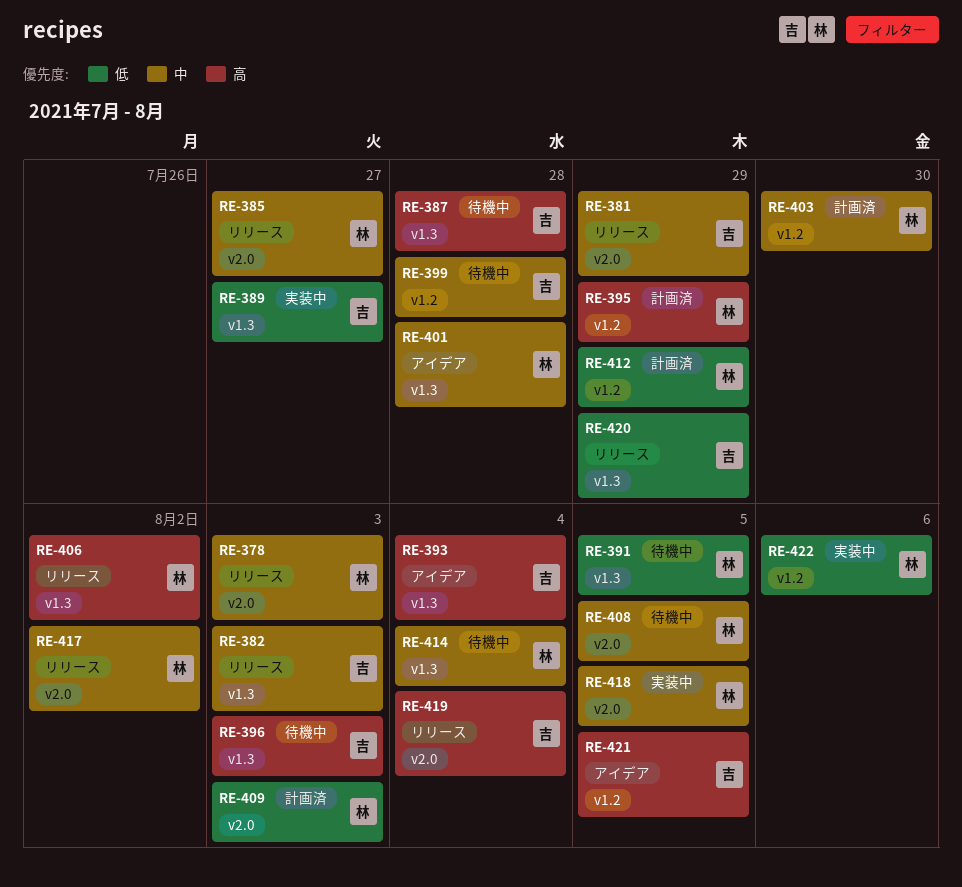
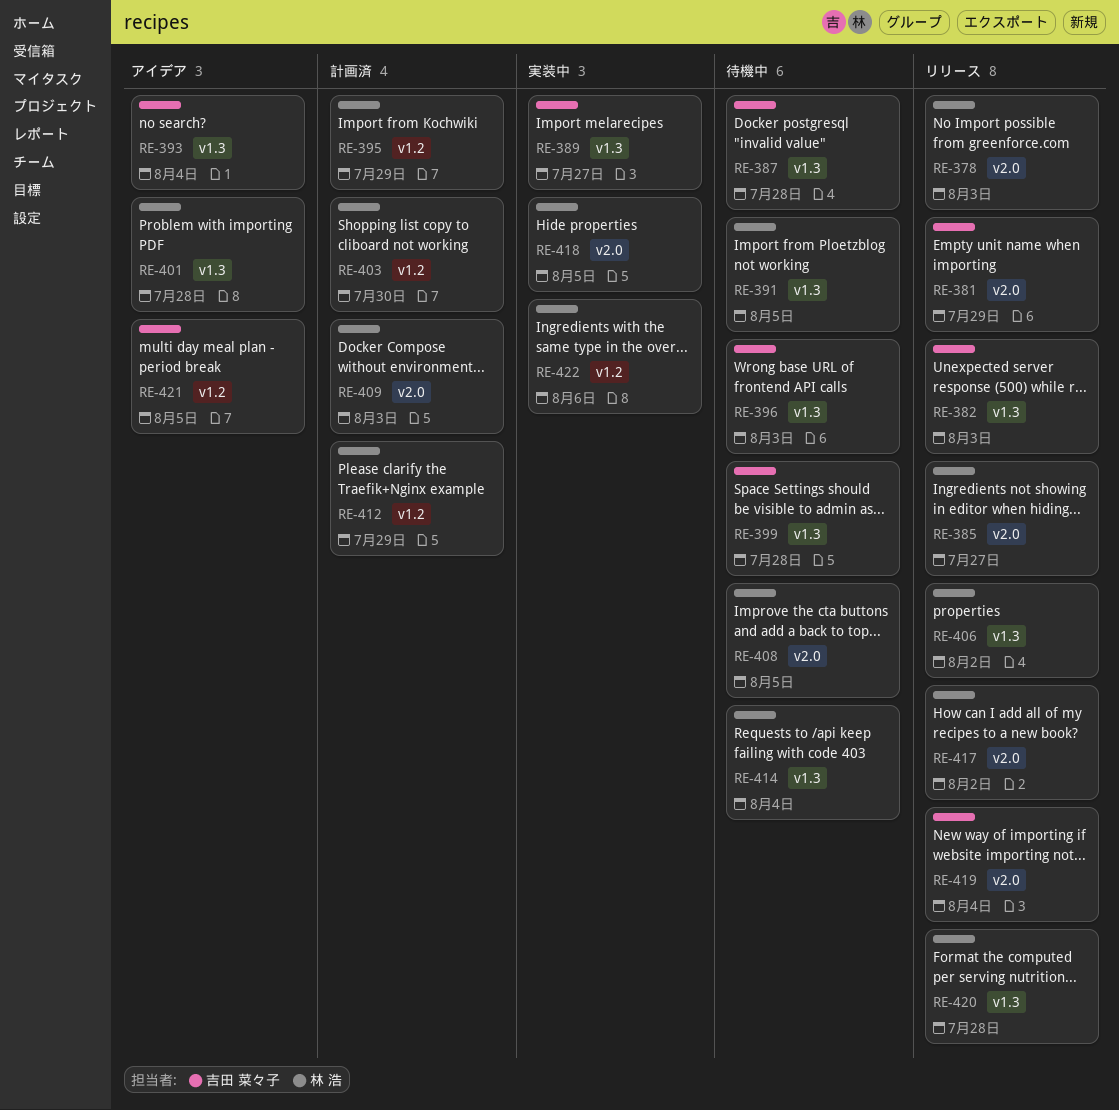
RE-399, label: v1.2 -> v1.3
RE-420, owner: 吉田 菜々子 -> 林 浩
RE-420, due: Jul 29 -> Jul 28

